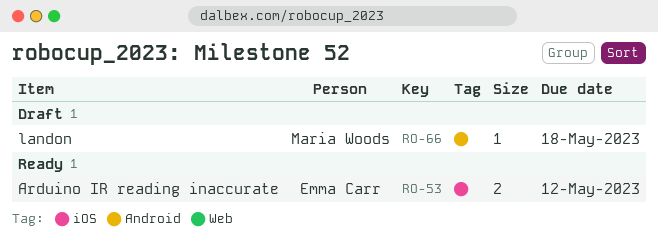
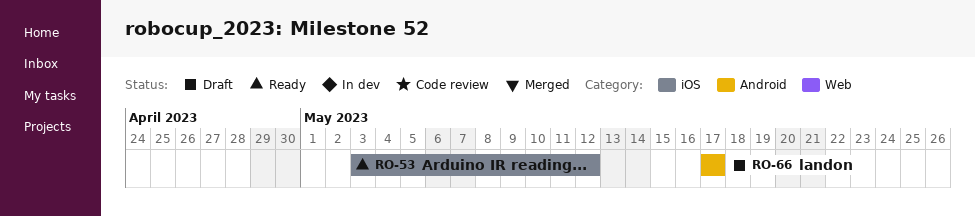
RO-66, due: May 18 -> May 17

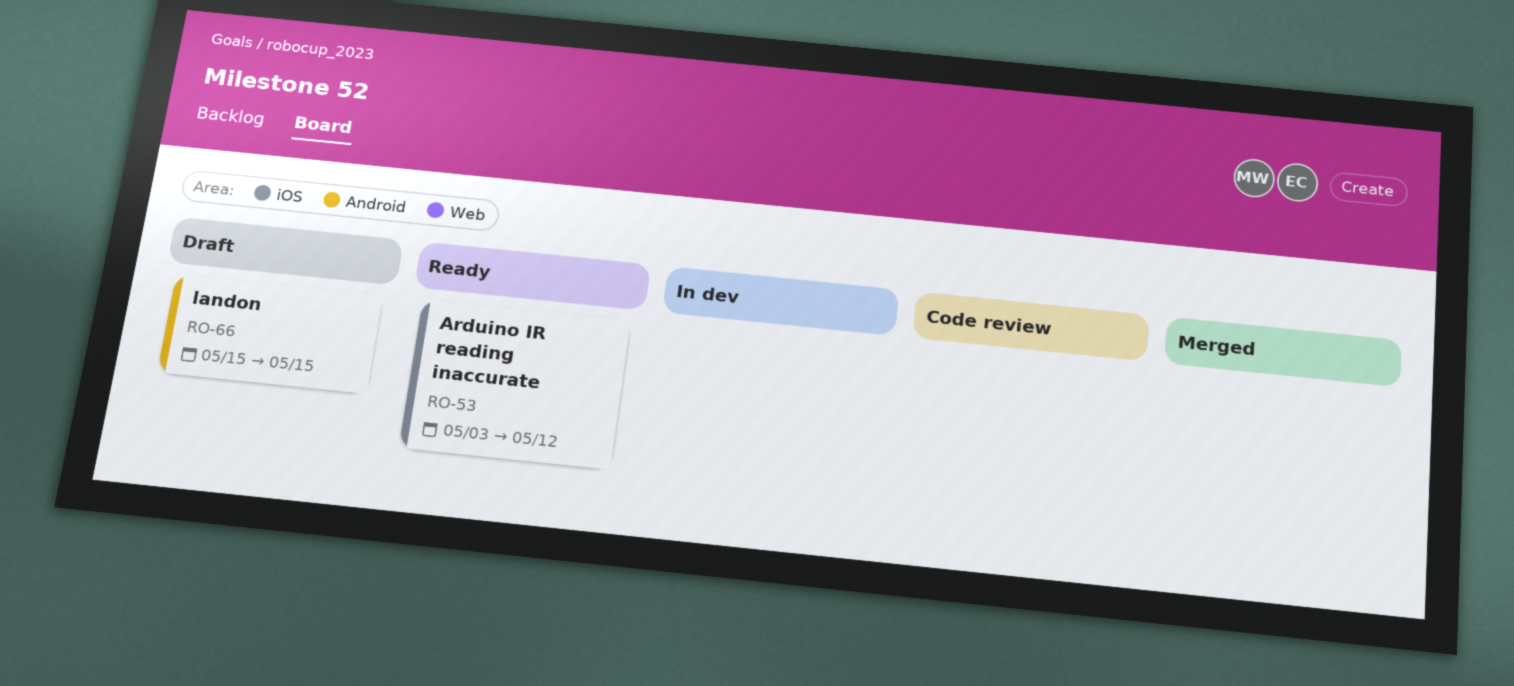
RO-66, start: May 17 -> May 15
RO-66, due: May 17 -> May 15

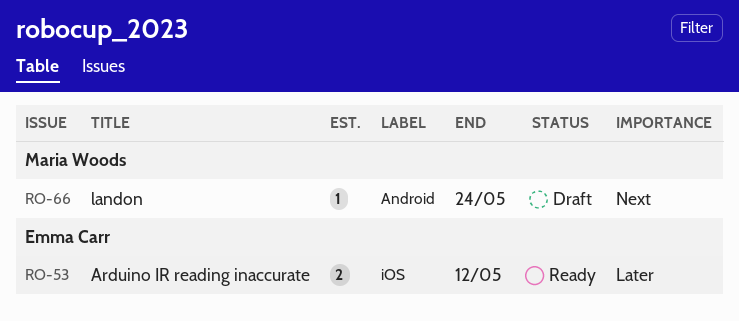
RO-66, due: May 15 -> May 24

